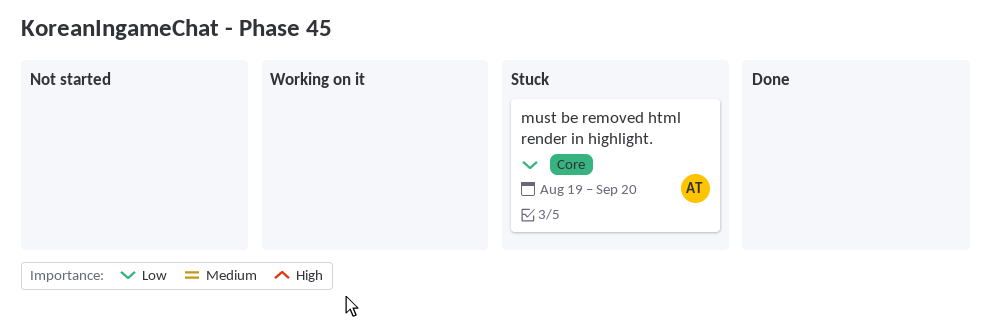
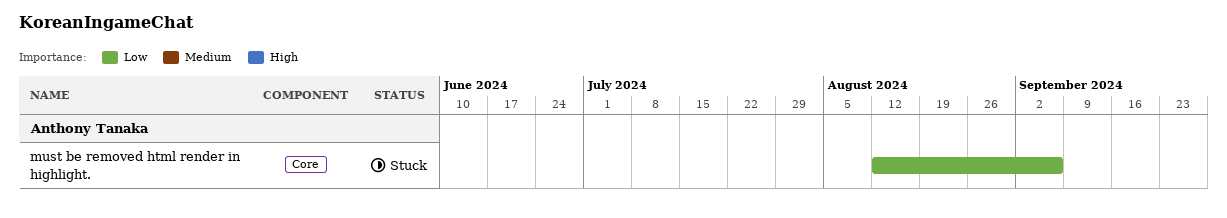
must be removed html render in highlight., start: Aug 19 -> Aug 12
must be removed html render in highlight., due: Sep 20 -> Sep 6

